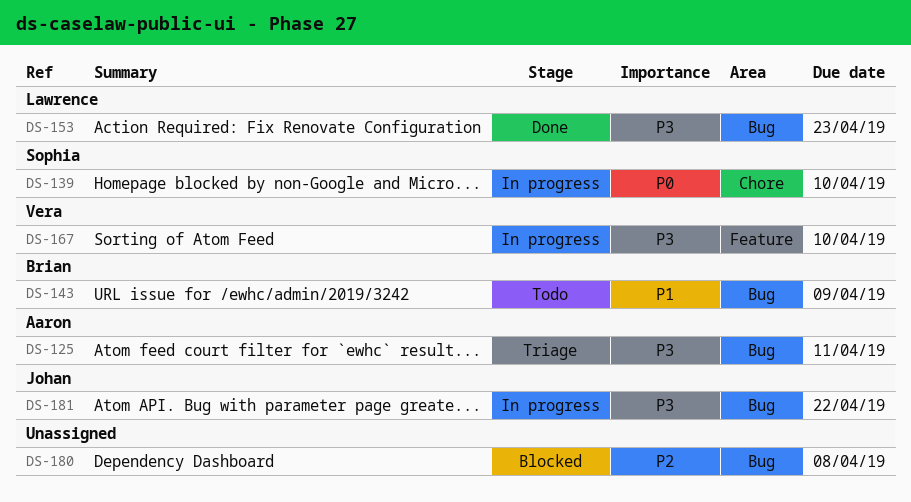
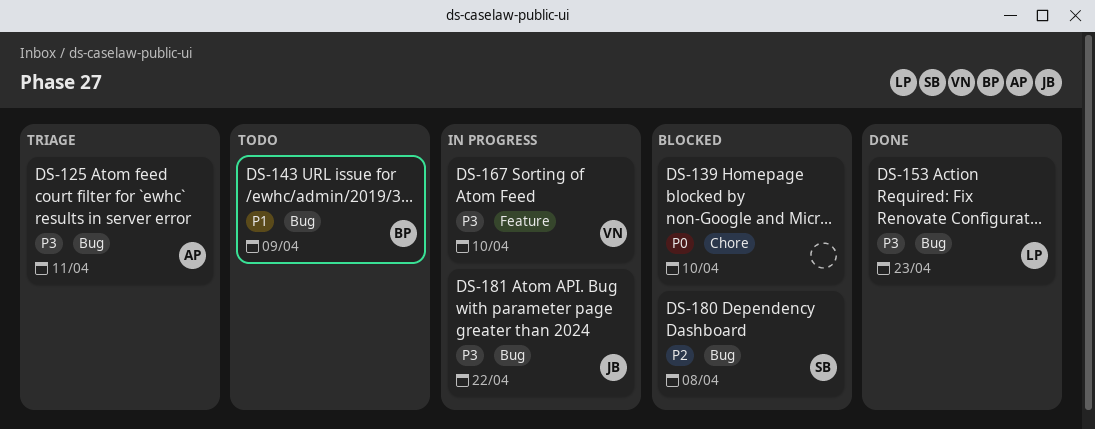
DS-139, status: In progress -> Blocked
DS-139, owner: Sophia -> none
DS-180, owner: none -> Sophia

